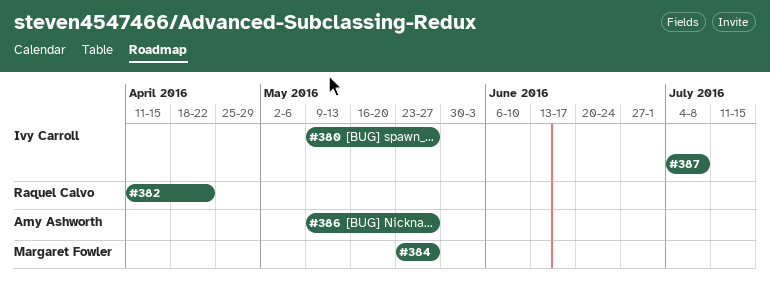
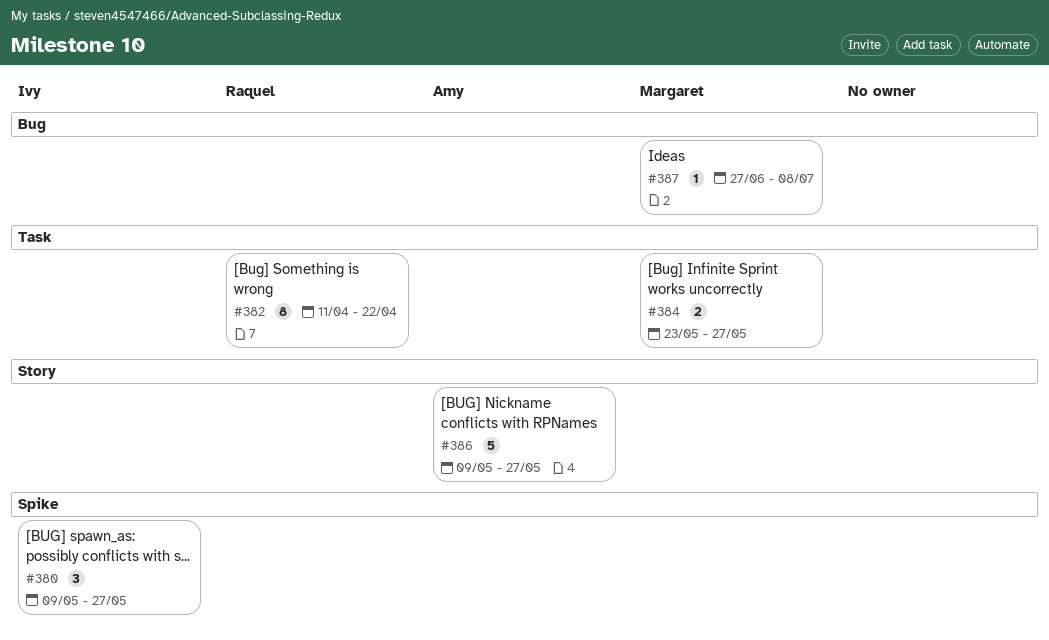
#387, owner: Ivy Carroll -> Margaret Fowler
#387, start: Jul 4 -> Jun 27

